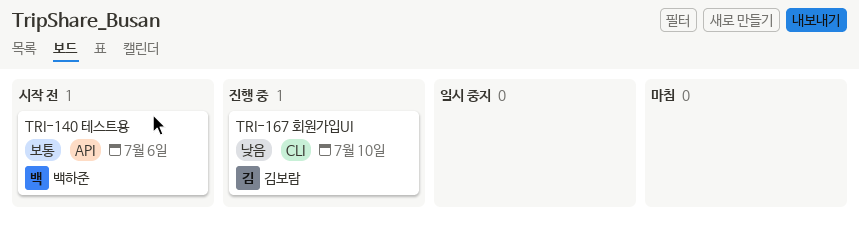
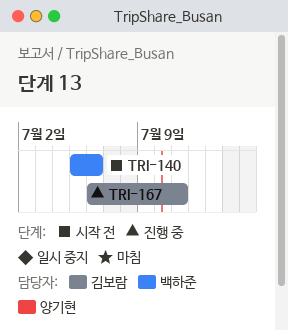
TRI-167, due: Jul 10 -> Jul 11

